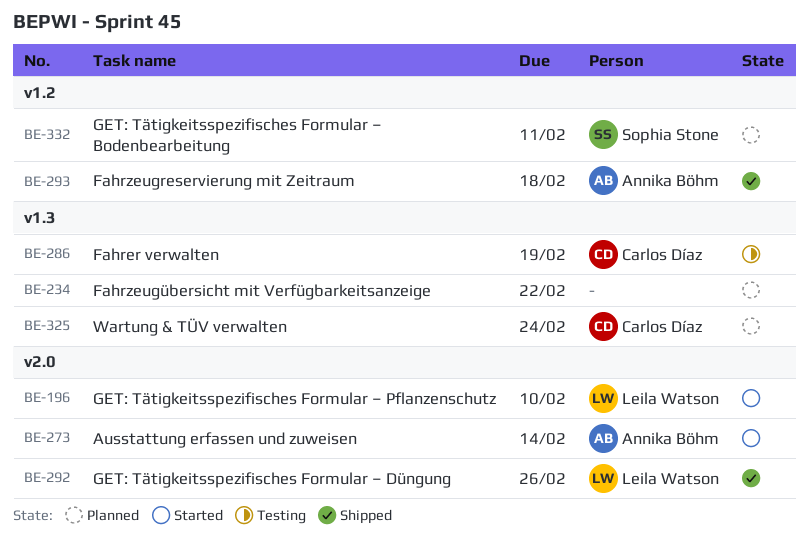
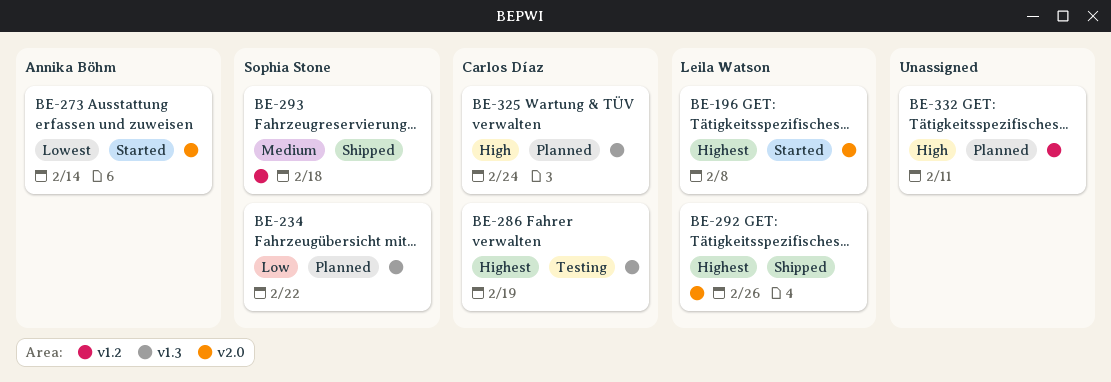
BE-196, due: Feb 10 -> Feb 8
BE-234, owner: none -> Sophia Stone
BE-293, owner: Annika Böhm -> Sophia Stone
BE-332, owner: Sophia Stone -> none

